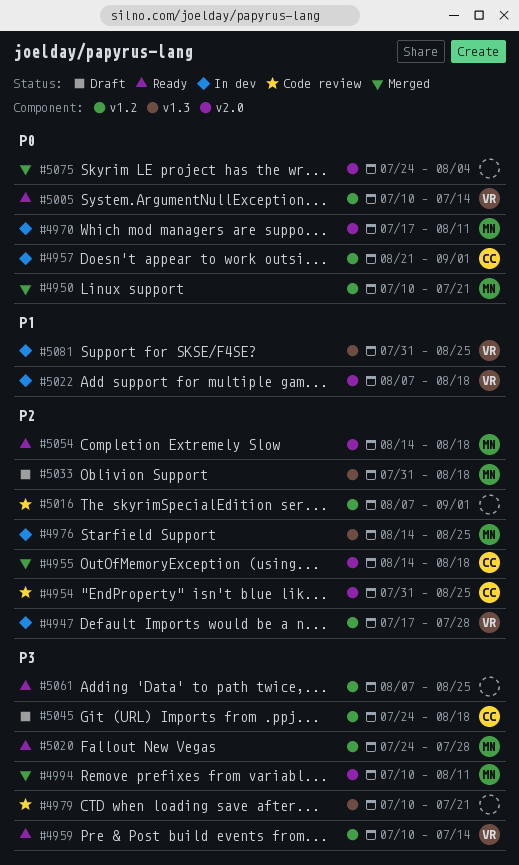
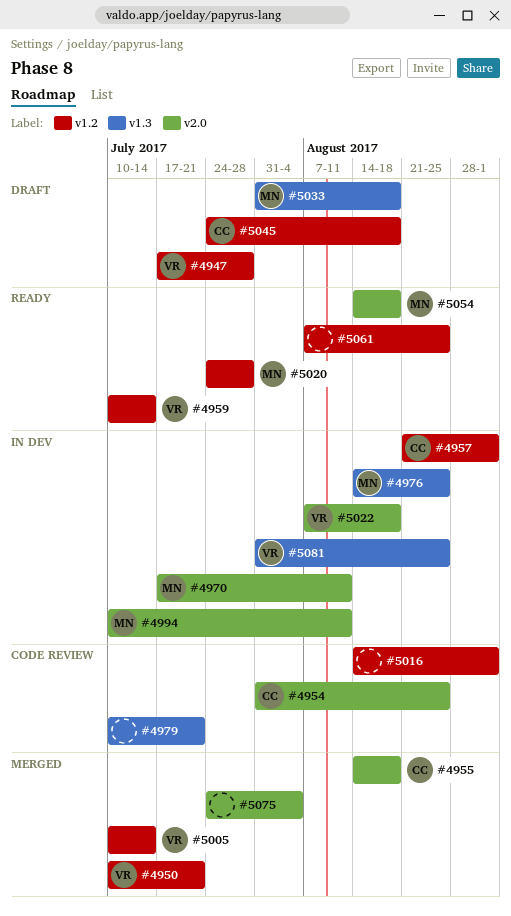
#4947, status: In dev -> Draft
#4950, owner: MN -> VR
#4994, status: Merged -> In dev
#5005, status: Ready -> Merged
#5016, start: Aug 7 -> Aug 14

